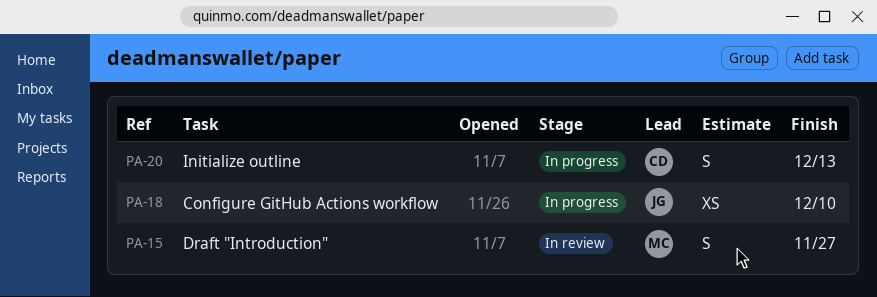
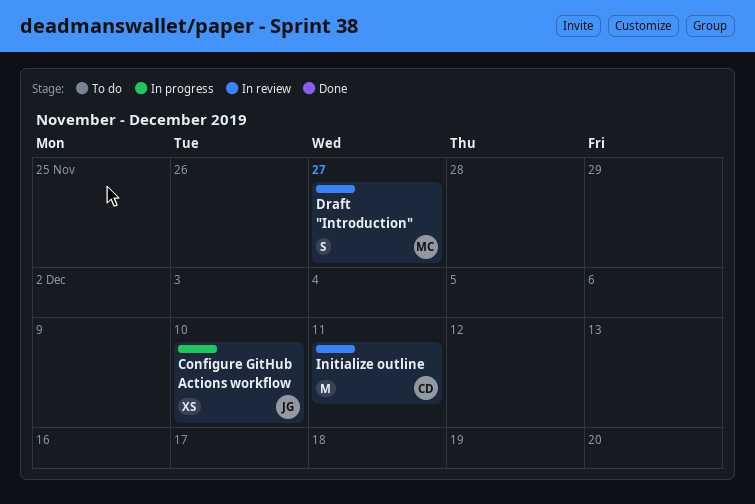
Initialize outline, status: In progress -> In review
Initialize outline, estimate: S -> M
Initialize outline, due: Dec 13 -> Dec 11

